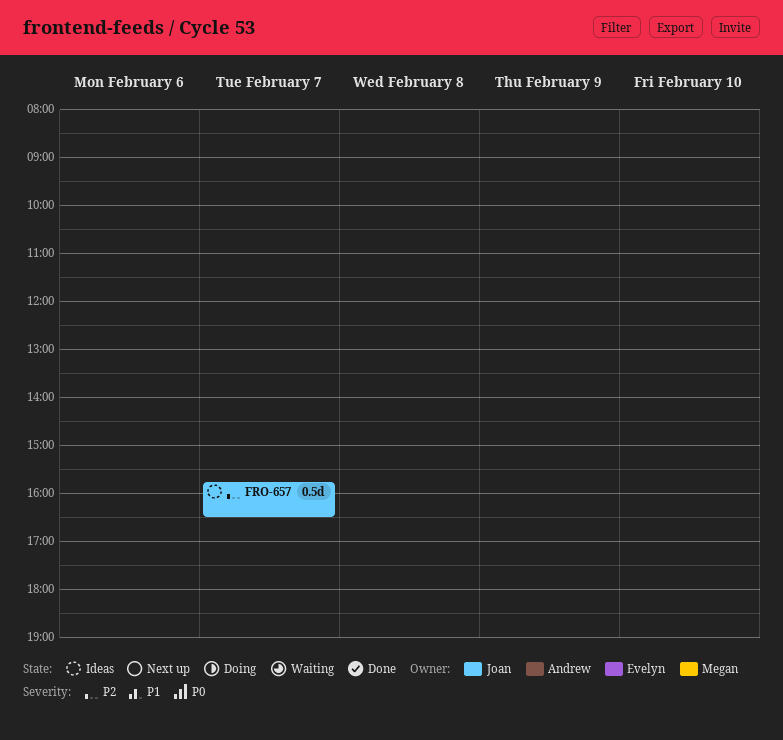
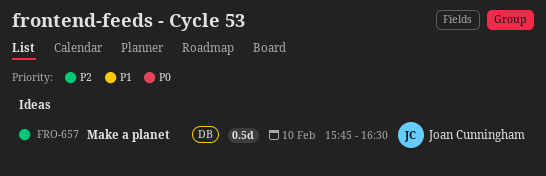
FRO-657, day: Feb 7 -> Feb 10

